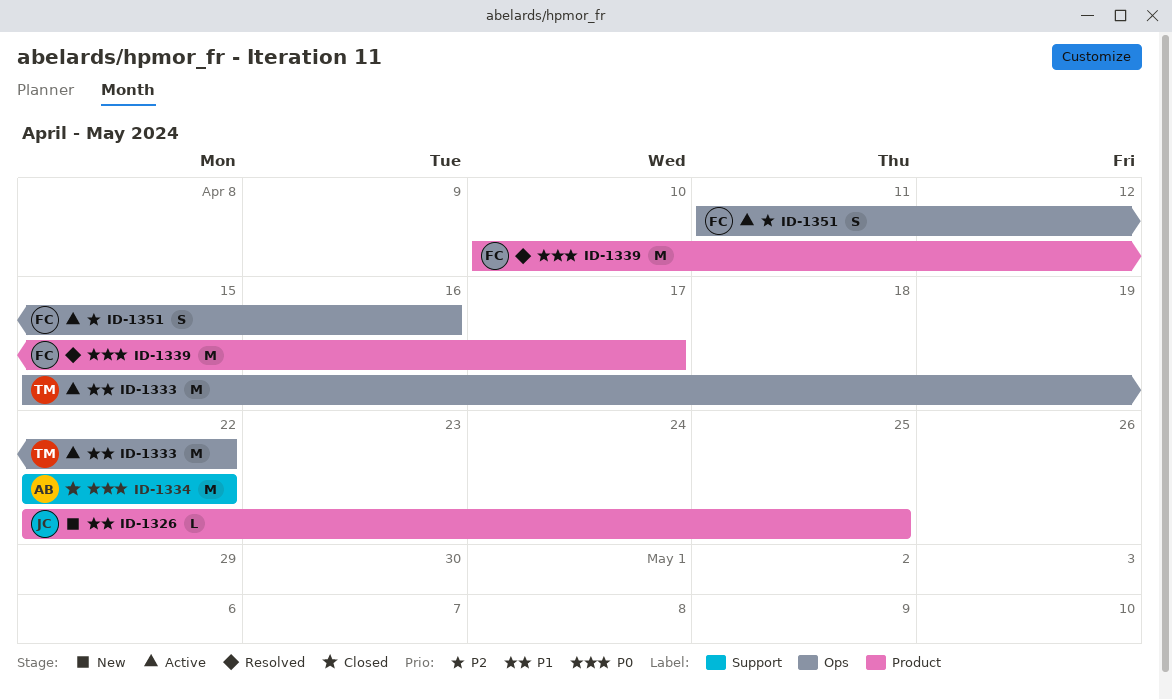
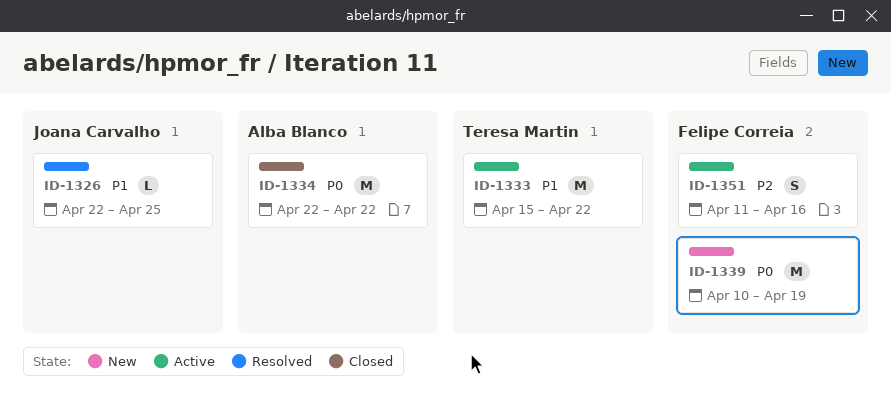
ID-1326, status: New -> Resolved
ID-1339, status: Resolved -> New
ID-1339, due: Apr 17 -> Apr 19

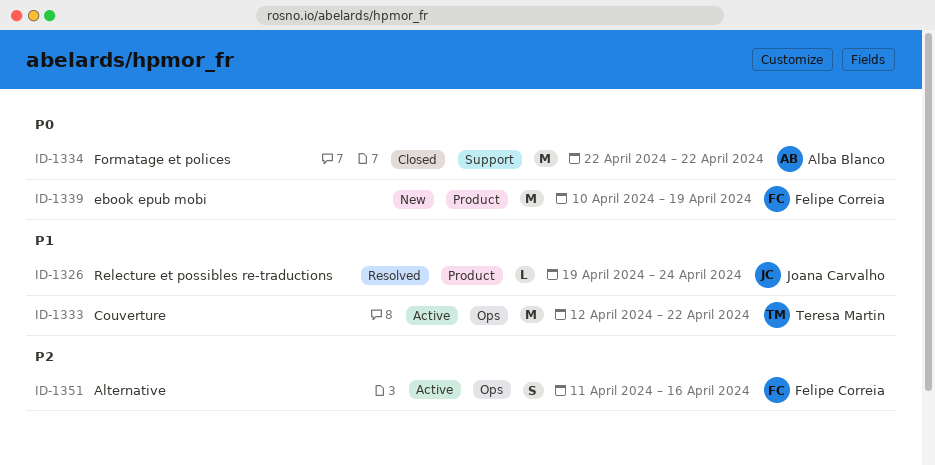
ID-1326, start: Apr 22 -> Apr 19
ID-1326, due: Apr 25 -> Apr 24
ID-1333, start: Apr 15 -> Apr 12

